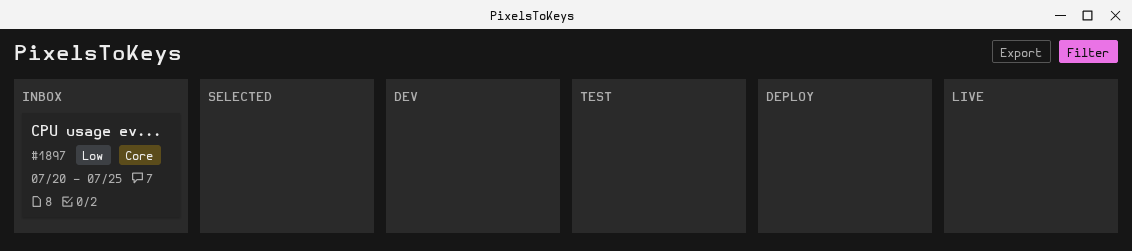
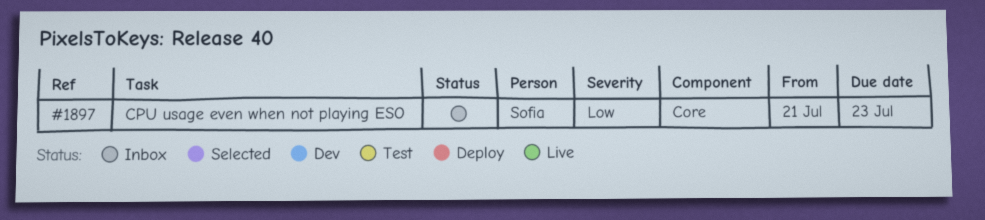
#1897, start: Jul 20 -> Jul 21
#1897, due: Jul 25 -> Jul 23

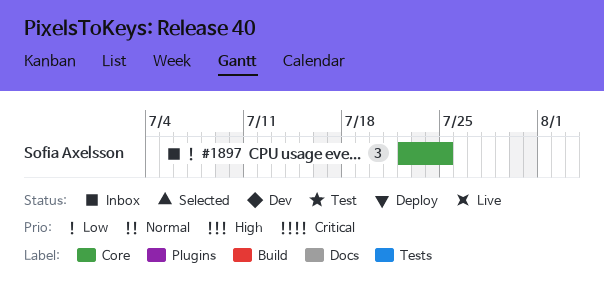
#1897, start: Jul 21 -> Jul 22
#1897, due: Jul 23 -> Jul 25

